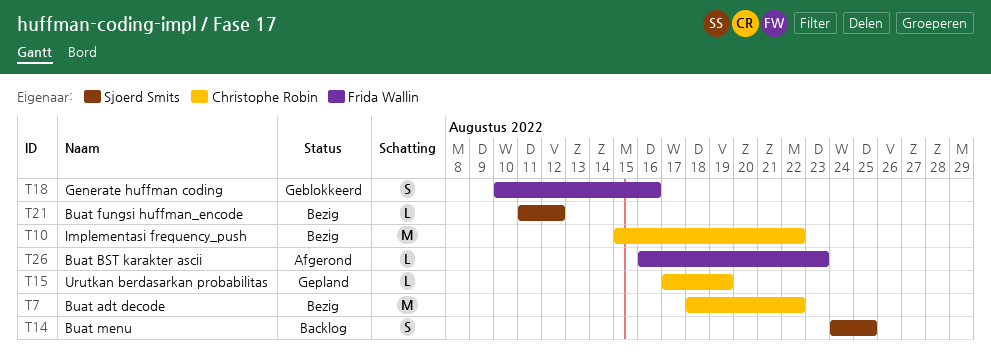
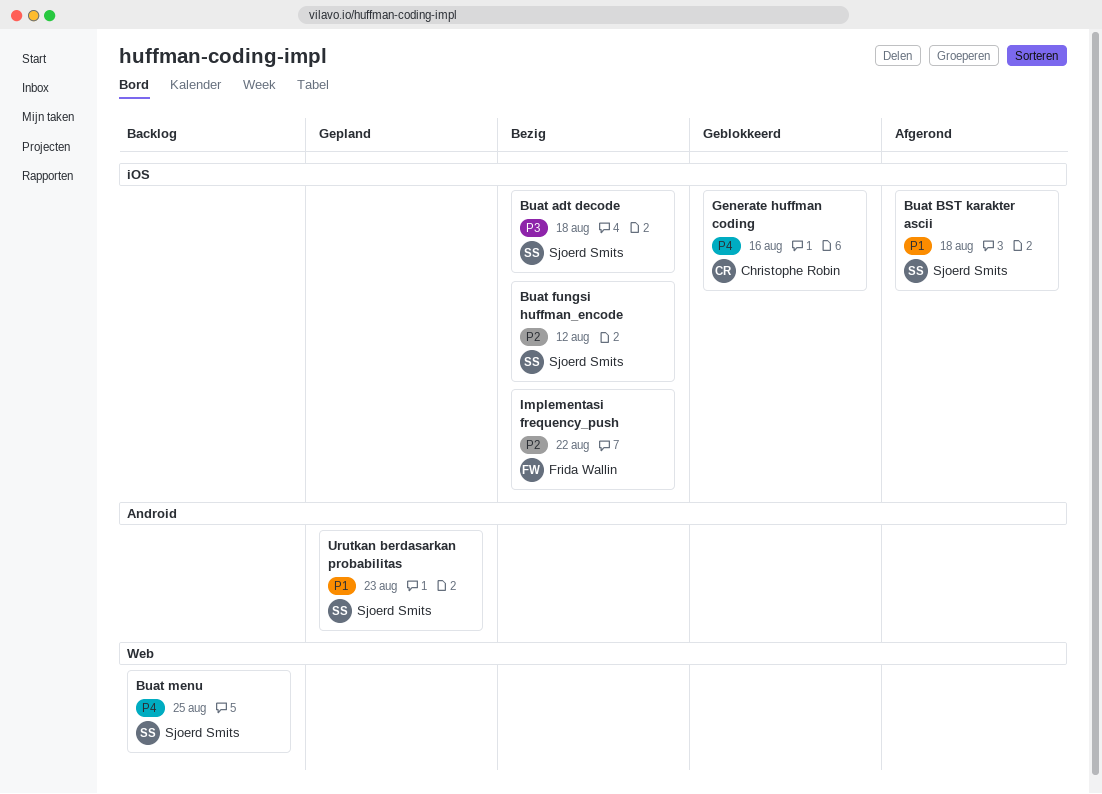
Buat adt decode, owner: Christophe Robin -> Sjoerd Smits
Buat adt decode, due: Aug 22 -> Aug 18
Buat BST karakter ascii, owner: Frida Wallin -> Sjoerd Smits
Buat BST karakter ascii, due: Aug 23 -> Aug 18
Generate huffman coding, owner: Frida Wallin -> Christophe Robin
Implementasi frequency_push, owner: Christophe Robin -> Frida Wallin
Urutkan berdasarkan probabilitas, owner: Christophe Robin -> Sjoerd Smits
Urutkan berdasarkan probabilitas, due: Aug 19 -> Aug 23

